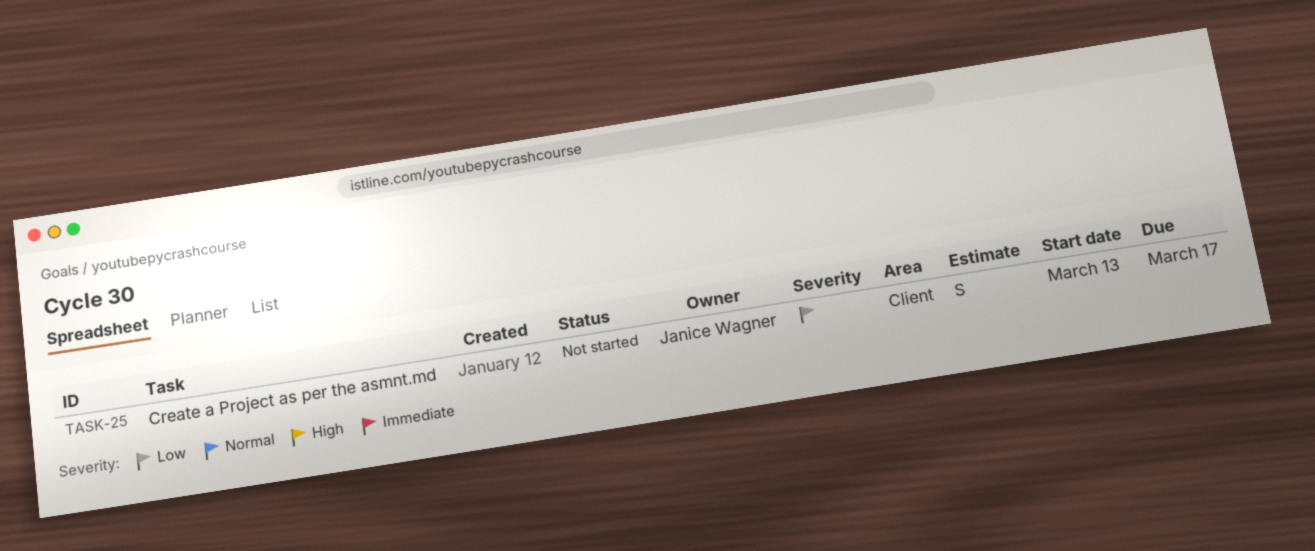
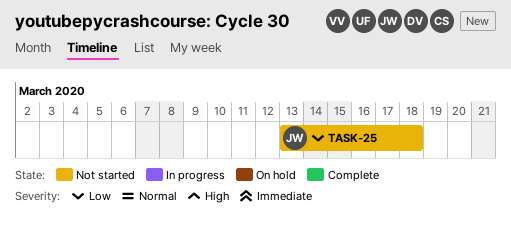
TASK-25, due: Mar 17 -> Mar 18

